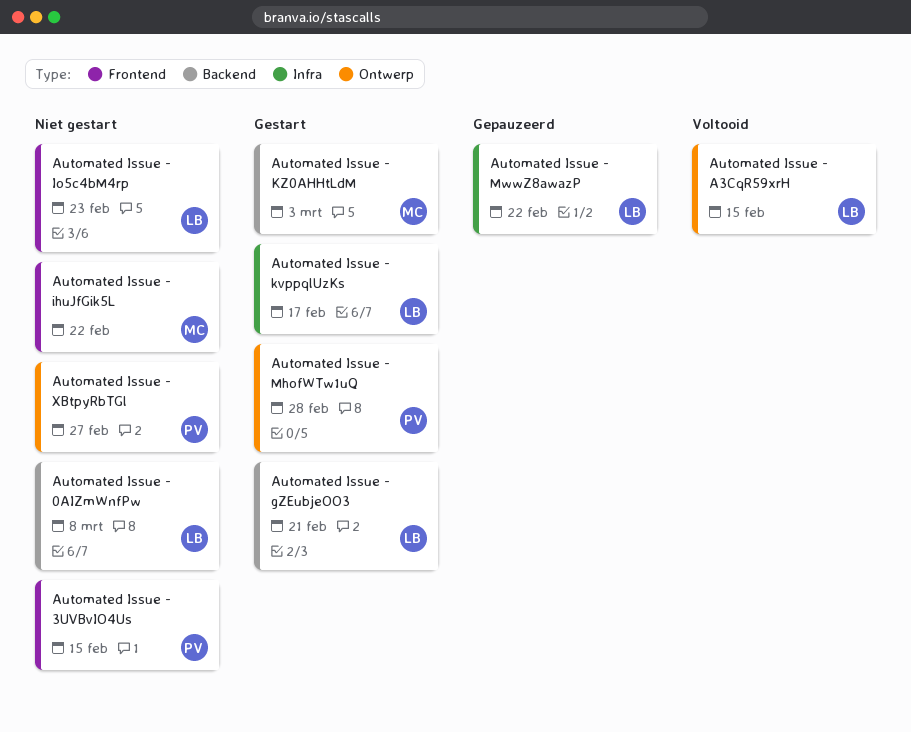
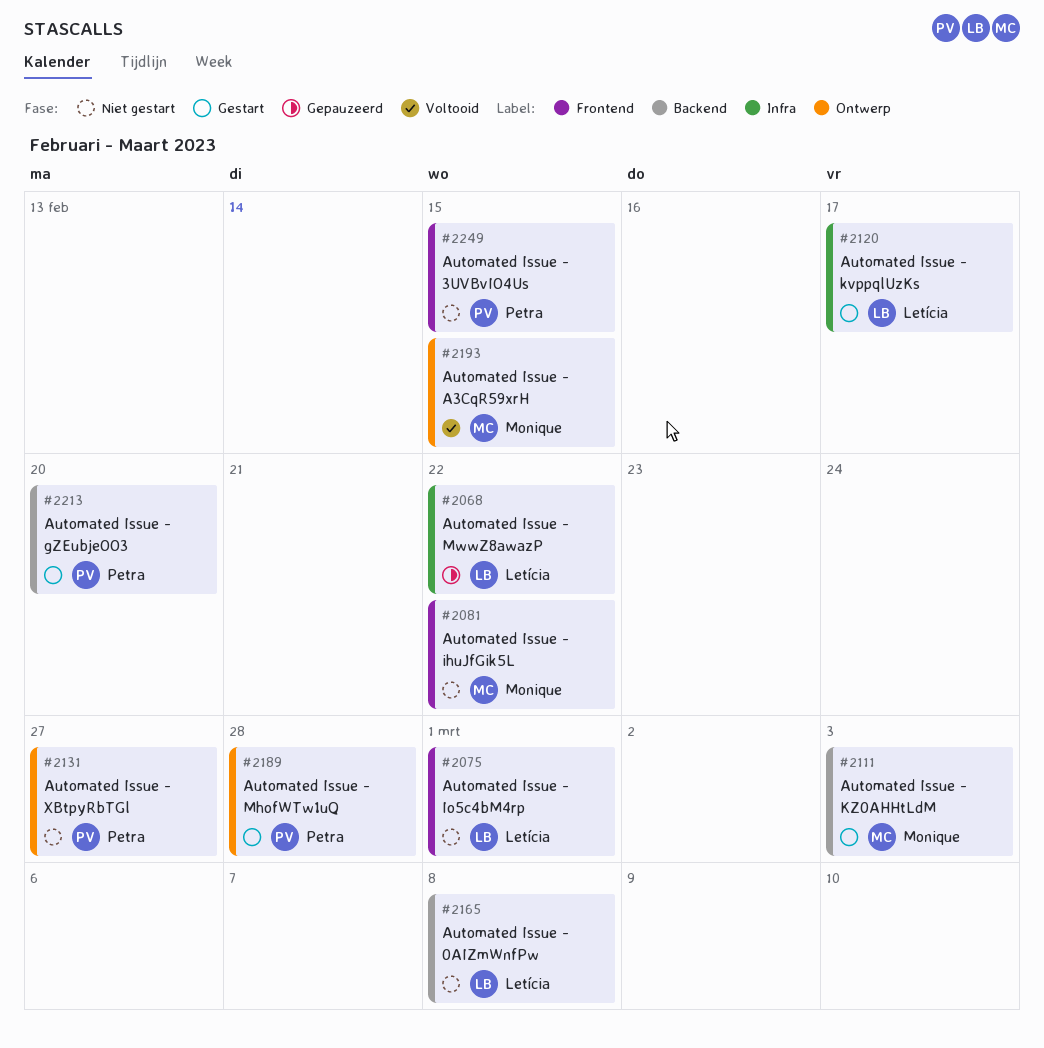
Automated Issue - A3CqR59xrH, owner: Letícia -> Monique
Automated Issue - gZEubjeOO3, owner: Letícia -> Petra
Automated Issue - gZEubjeOO3, due: Feb 21 -> Feb 20
Automated Issue - Io5c4bM4rp, due: Feb 23 -> Mar 1

